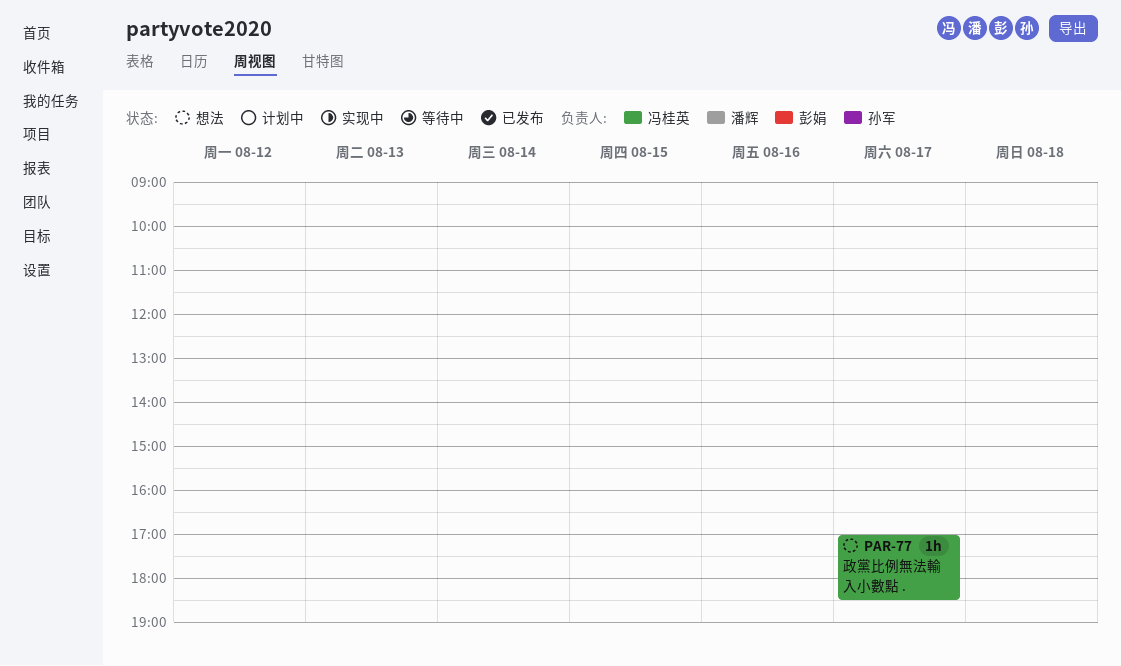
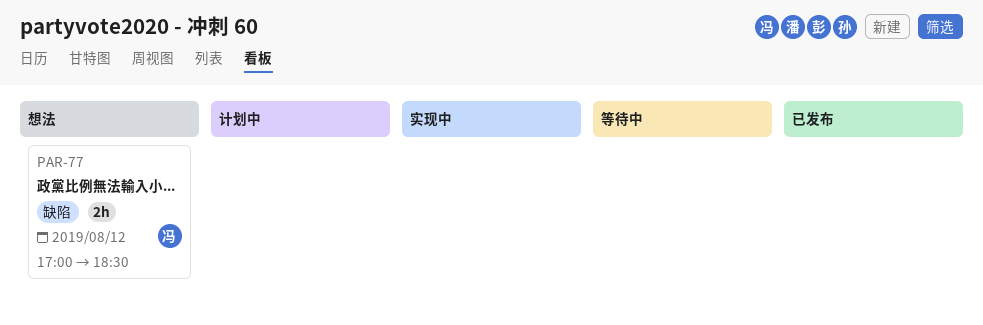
PAR-77, estimate: 1h -> 2h
PAR-77, day: Aug 17 -> Aug 12

